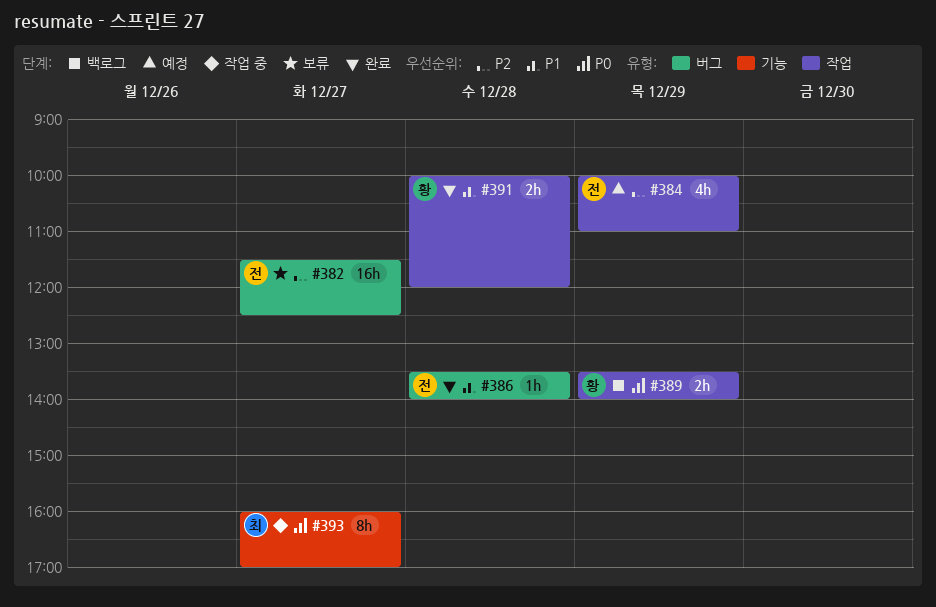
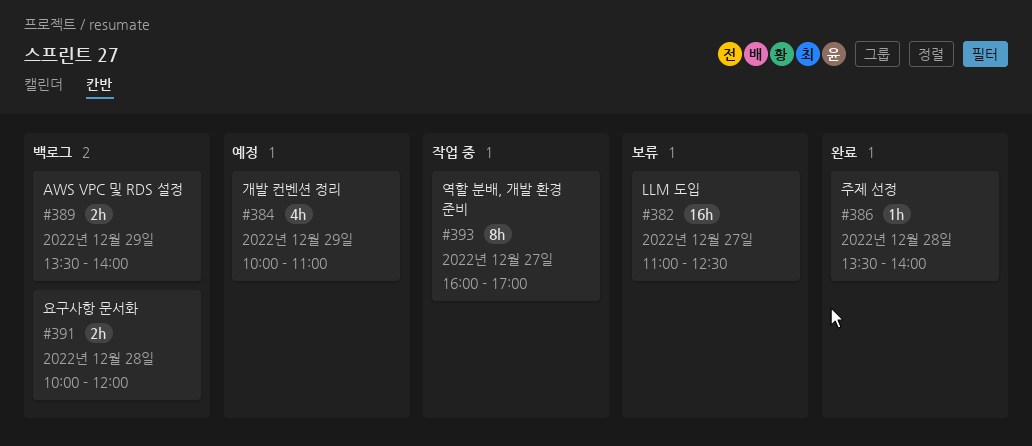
#382, begins: 11:30 -> 11:00
#391, status: 완료 -> 백로그

